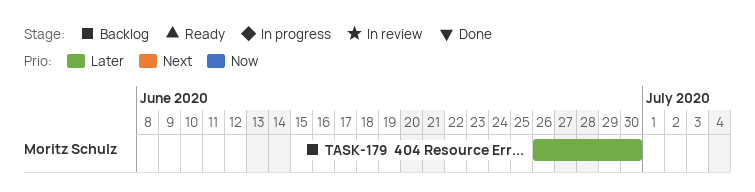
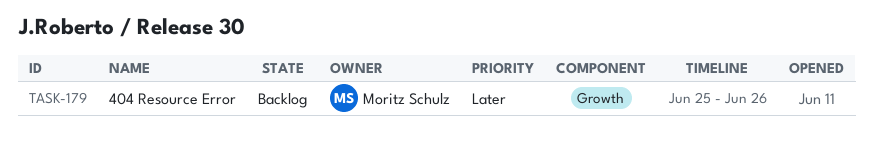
TASK-179, start: Jun 26 -> Jun 25
TASK-179, due: Jun 30 -> Jun 26

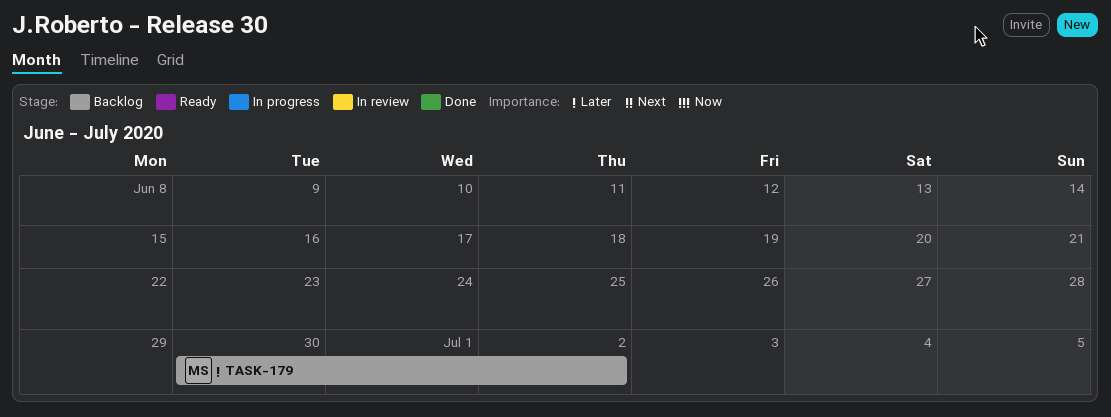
TASK-179, start: Jun 25 -> Jun 30
TASK-179, due: Jun 26 -> Jul 2

